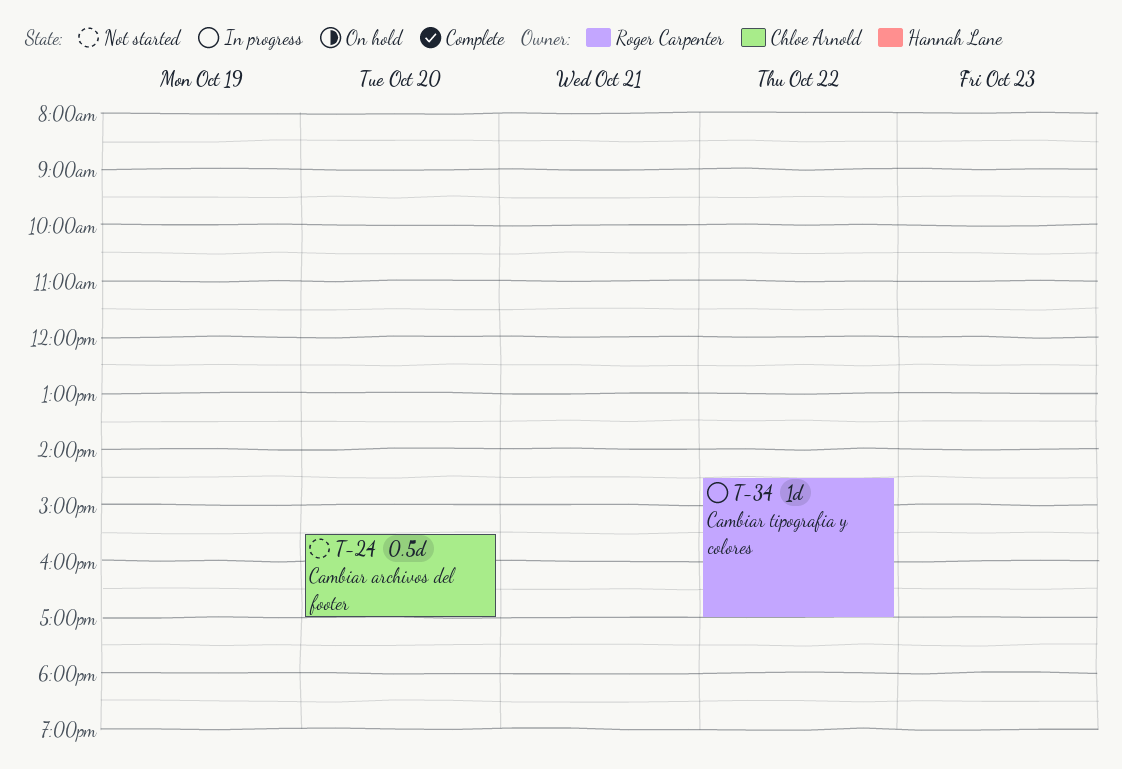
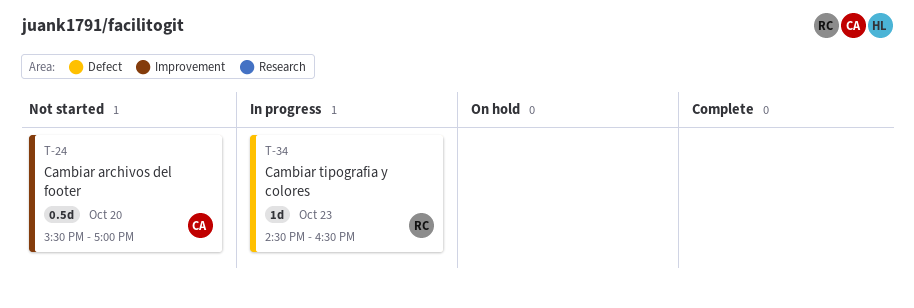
T-34, day: Oct 22 -> Oct 23
T-34, ends: 17:00 -> 16:30

